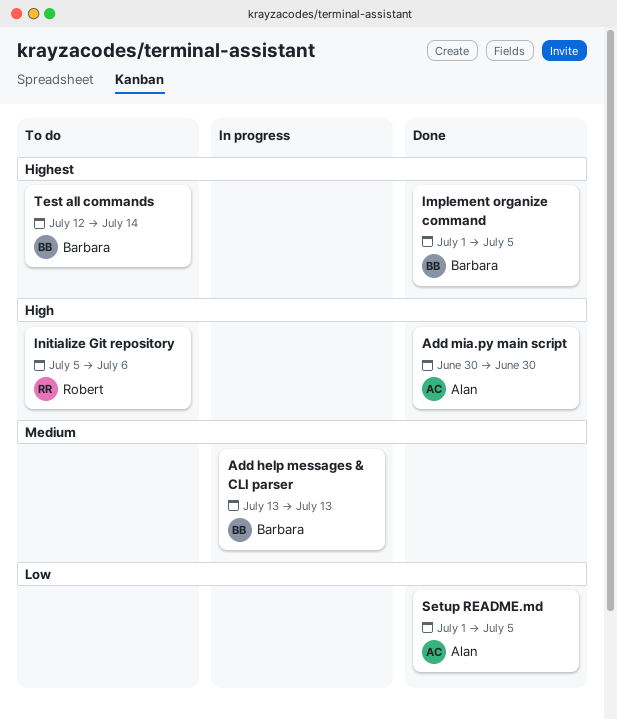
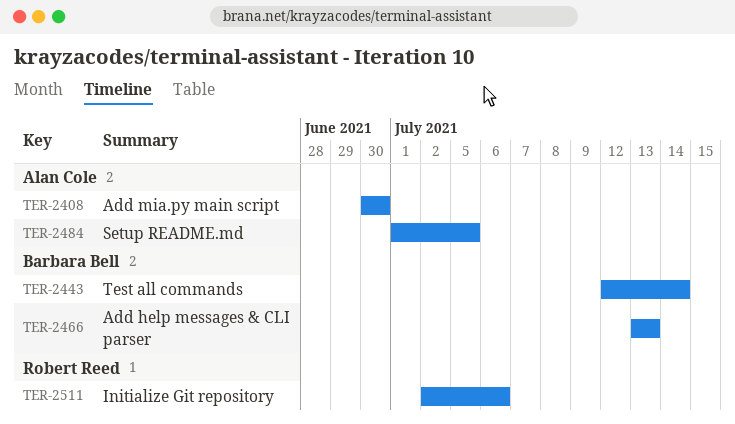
Implement organize command: present -> none
Initialize Git repository, start: Jul 5 -> Jul 2

